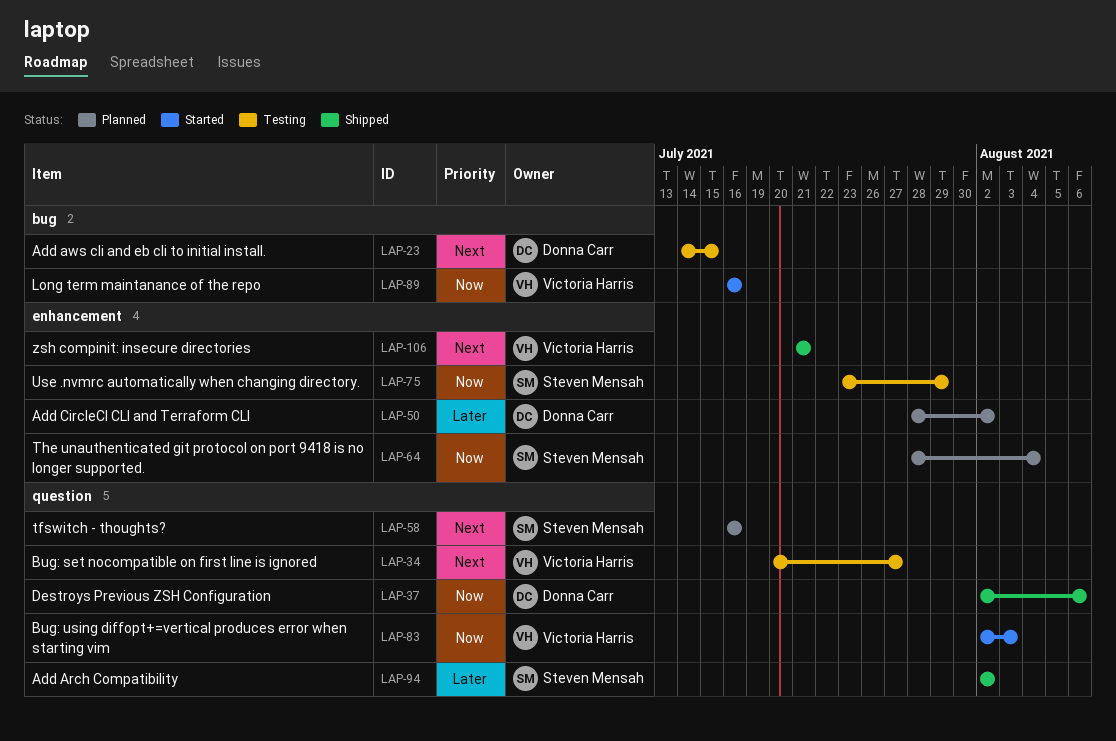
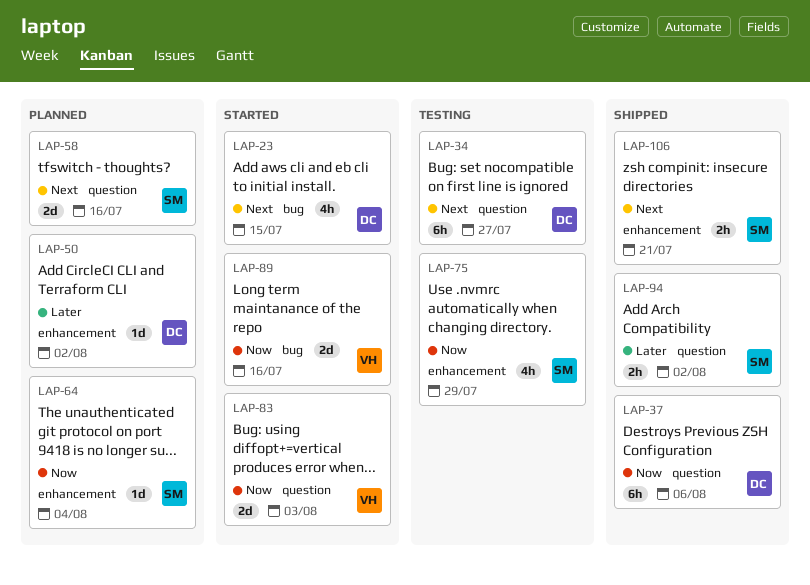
LAP-23, status: Testing -> Started
LAP-34, owner: Victoria Harris -> Donna Carr
LAP-106, owner: Victoria Harris -> Steven Mensah

